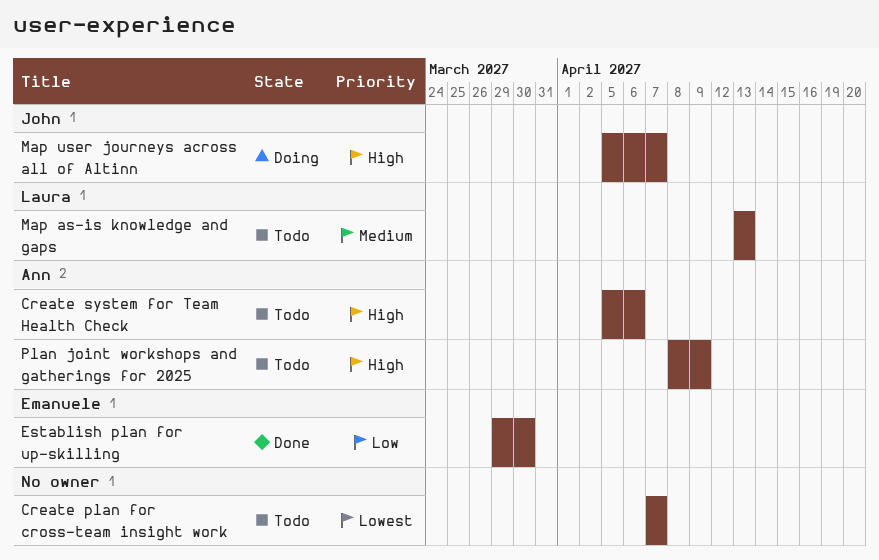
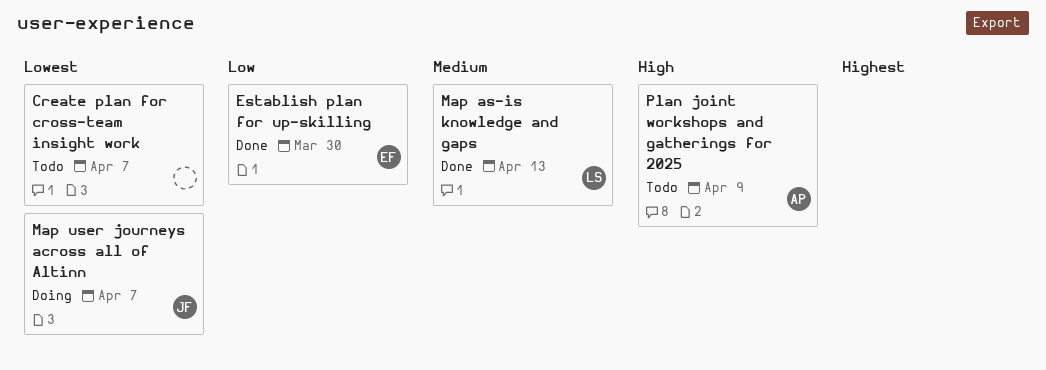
Create system for Team Health Check: present -> none
Map as-is knowledge and gaps, status: Todo -> Done
Map user journeys across all of Altinn, priority: High -> Lowest

